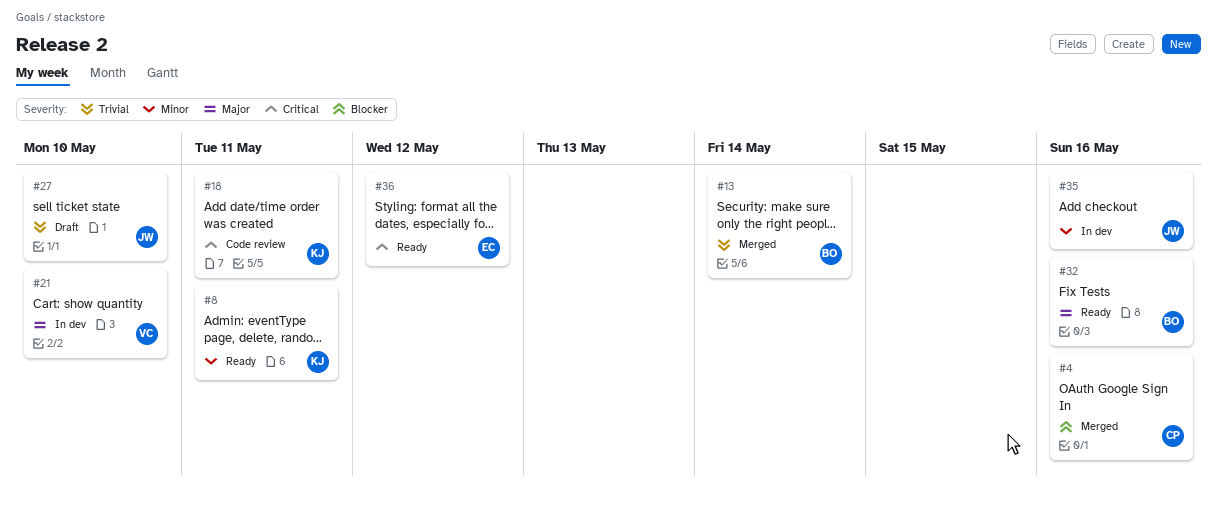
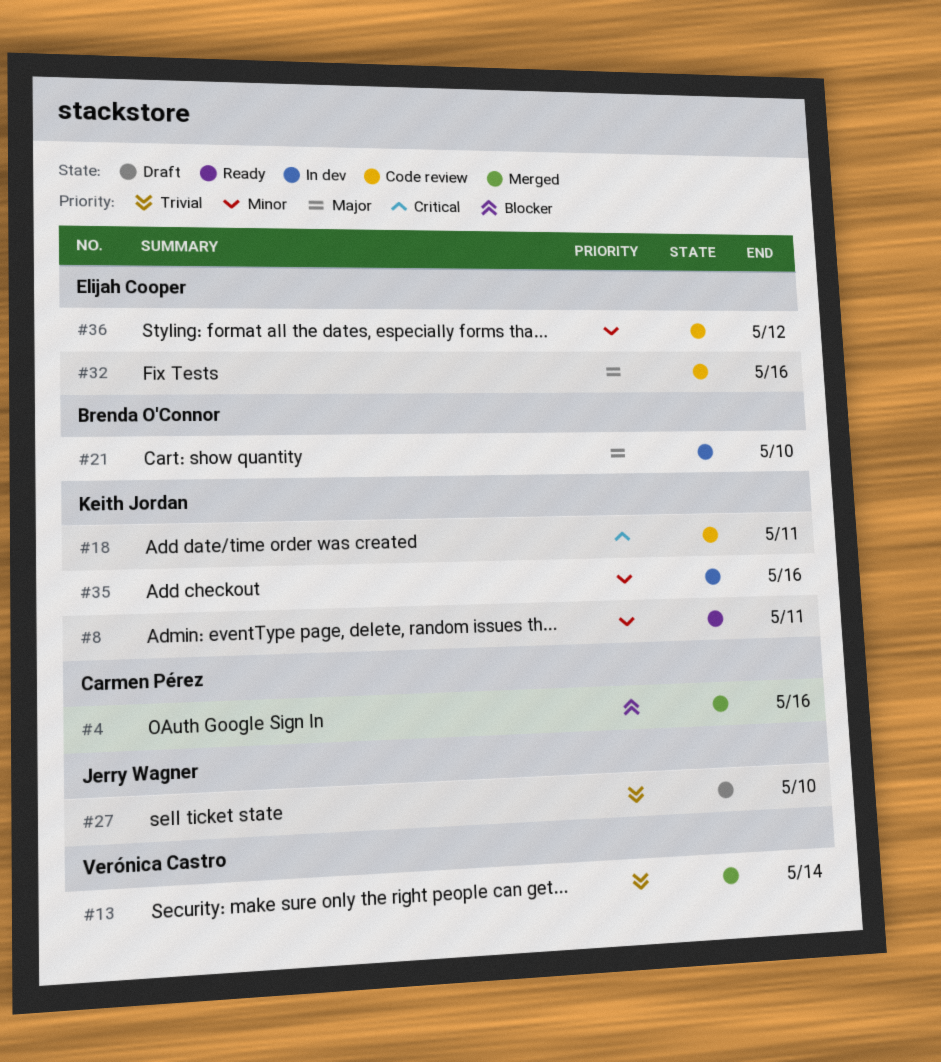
#13, owner: Brenda O'Connor -> Verónica Castro
#21, owner: Verónica Castro -> Brenda O'Connor
#32, status: Ready -> Code review
#32, owner: Brenda O'Connor -> Elijah Cooper
#35, owner: Jerry Wagner -> Keith Jordan
#36, status: Ready -> Code review
#36, priority: Critical -> Minor

